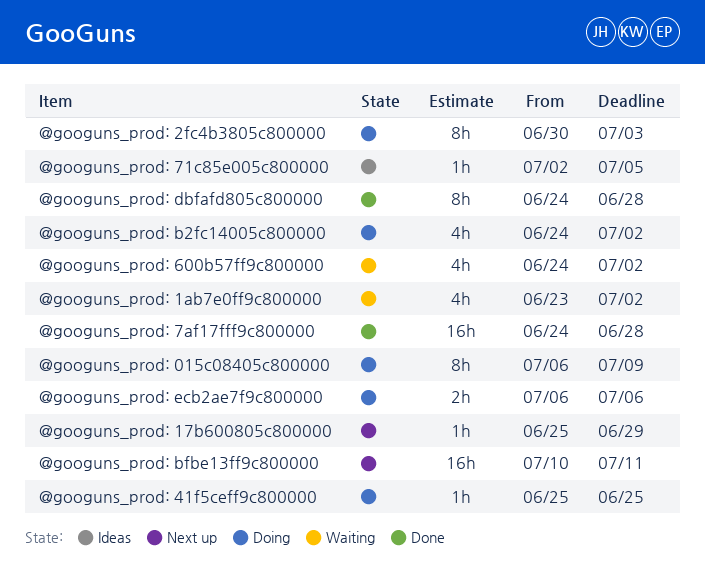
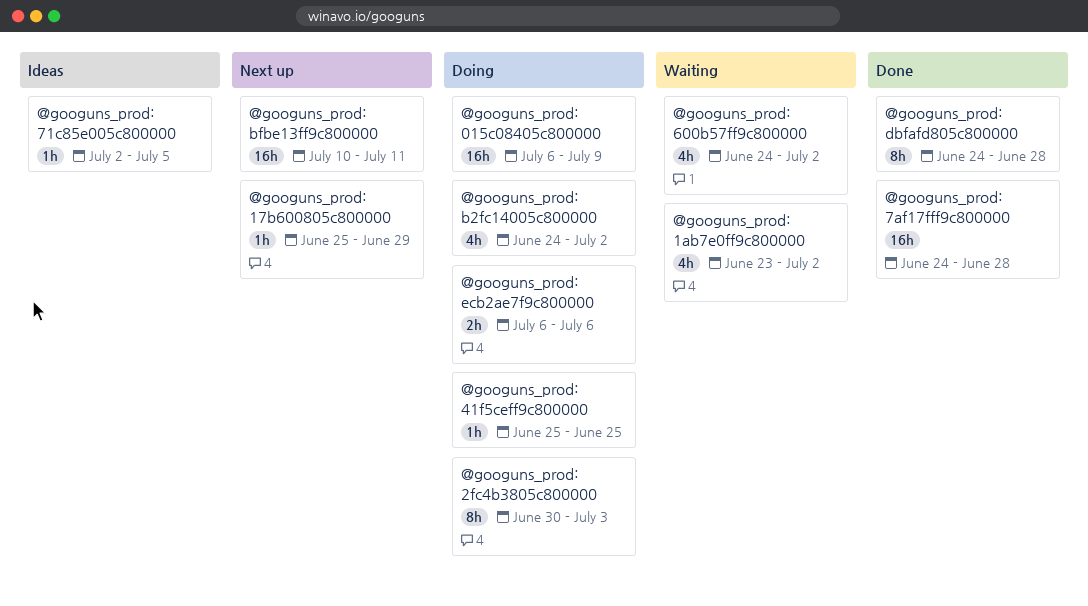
@googuns_prod: 015c08405c800000, estimate: 8h -> 16h

